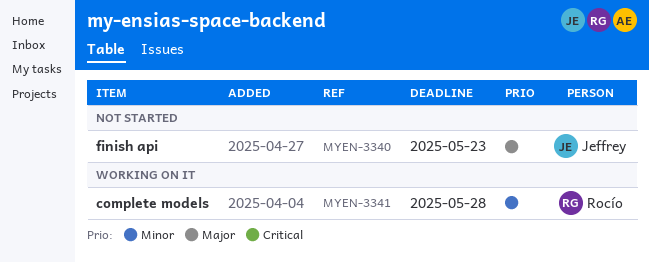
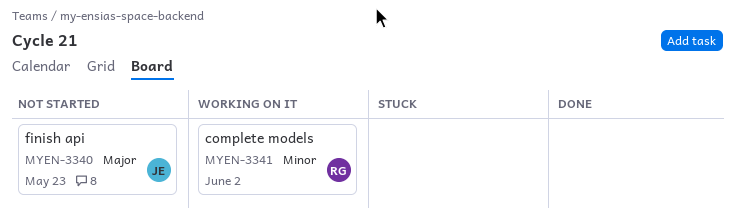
MYEN-3341, due: May 28 -> Jun 2

